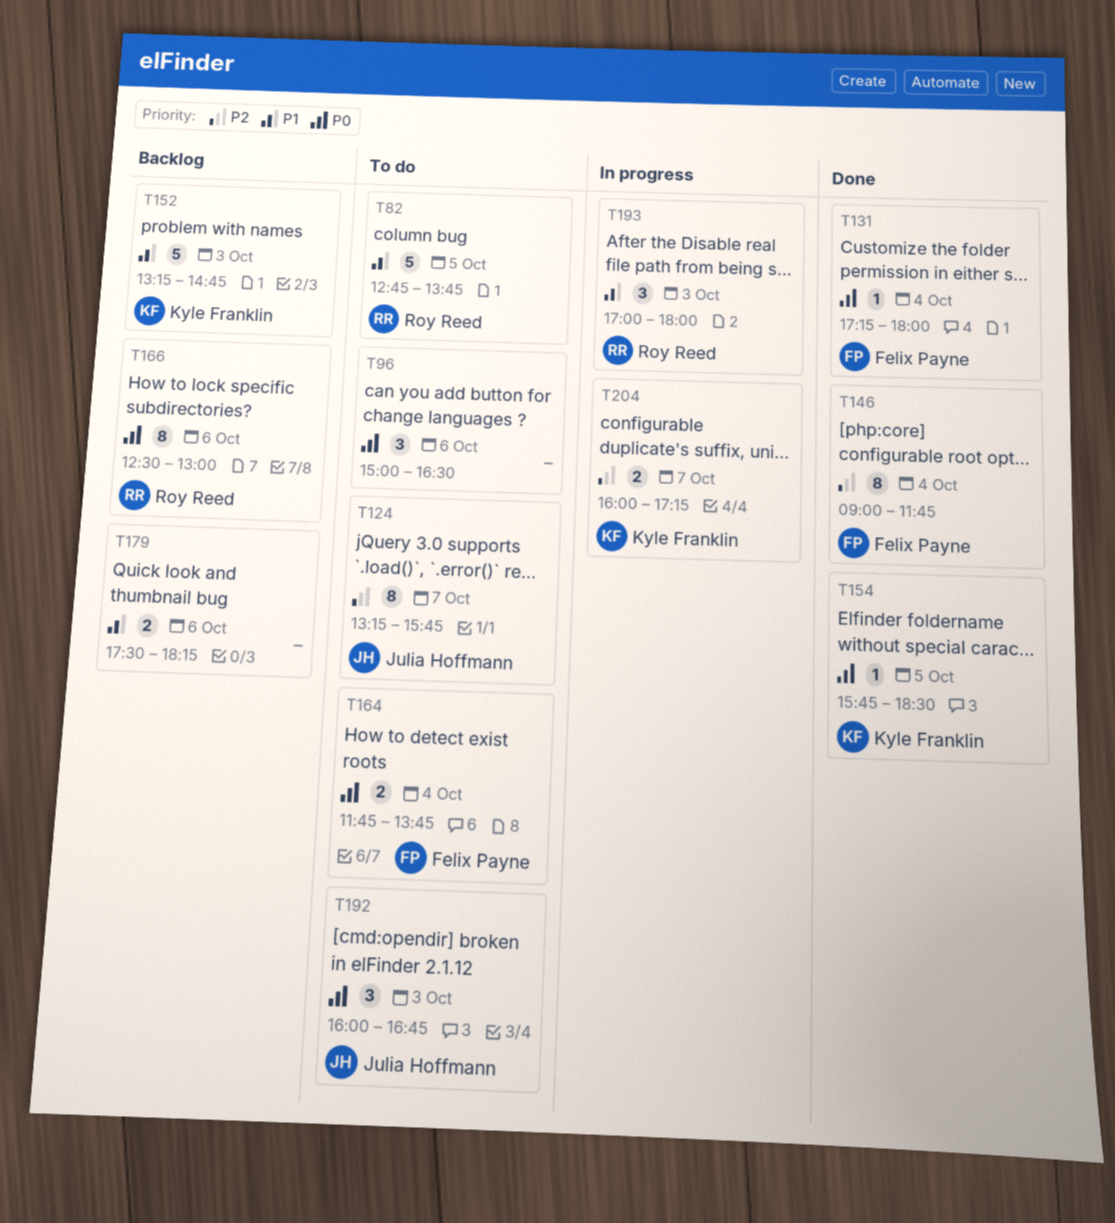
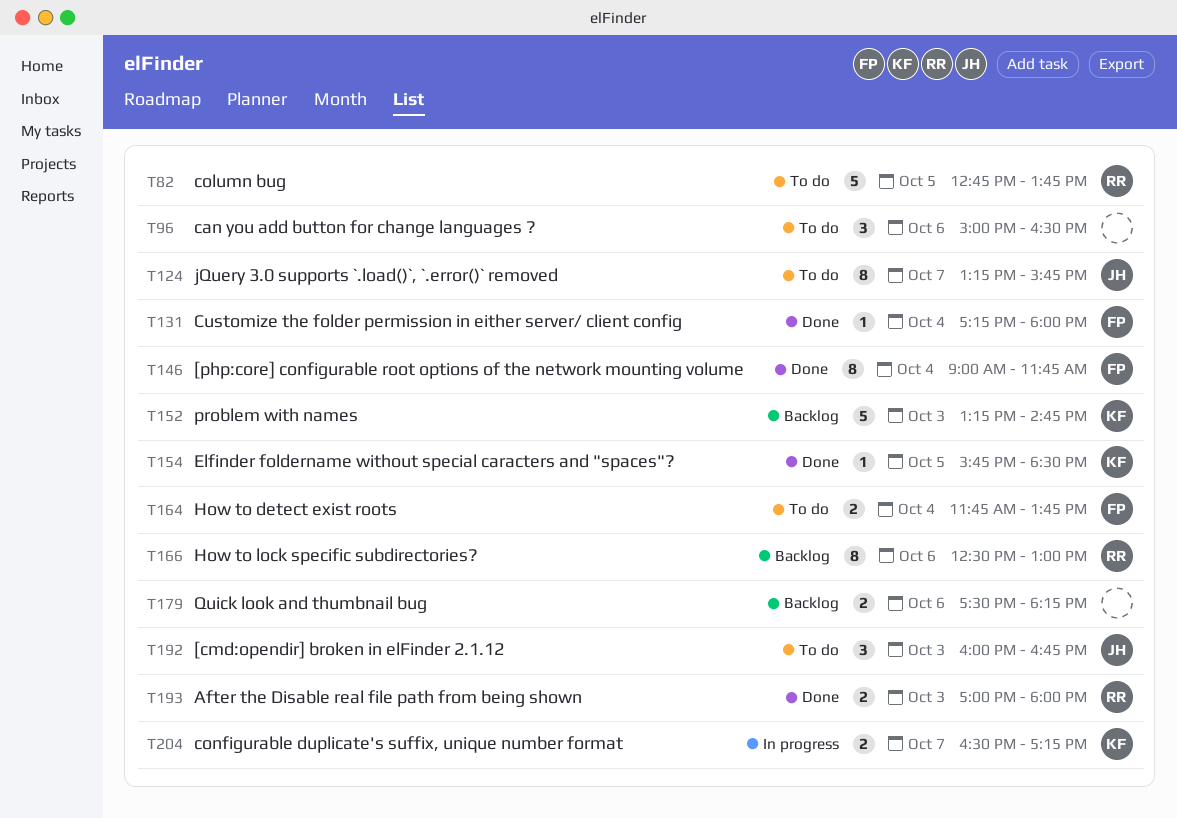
T193, status: In progress -> Done
T193, estimate: 3 -> 2
T204, begins: 16:00 -> 16:30

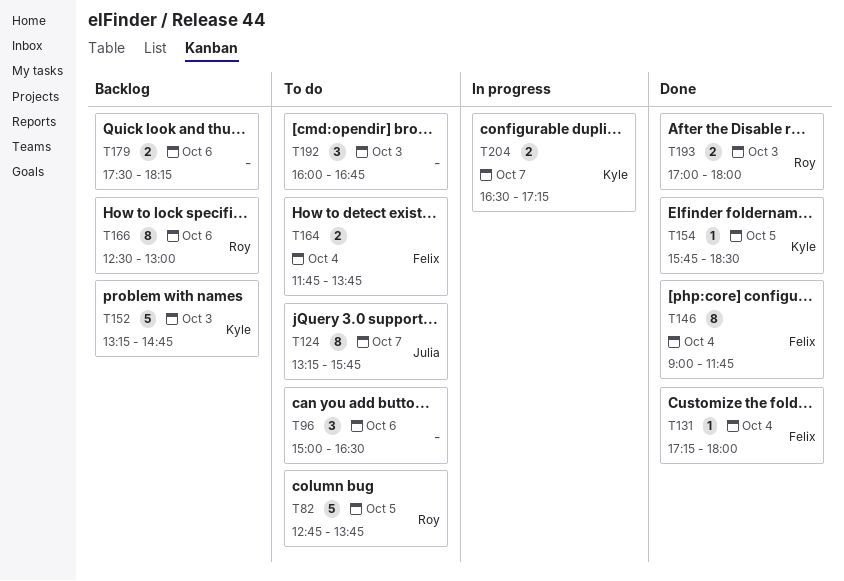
T192, owner: Julia -> none

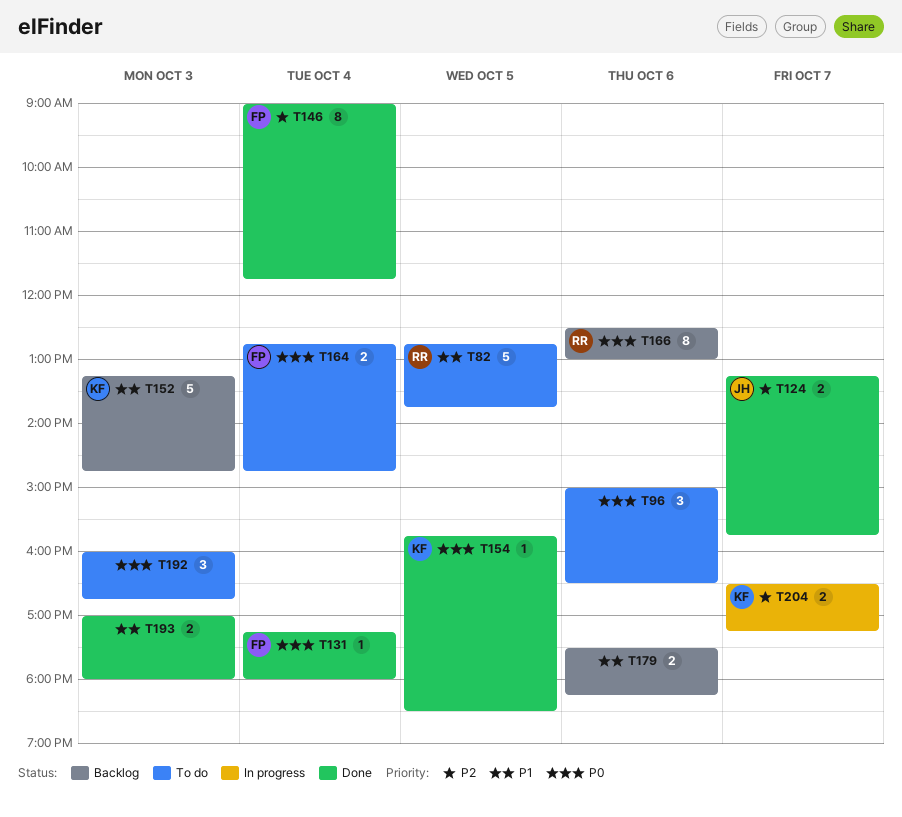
T124, status: To do -> Done
T124, estimate: 8 -> 2
T164, begins: 11:45 -> 12:45
T164, ends: 13:45 -> 14:45
T193, owner: Roy -> none

